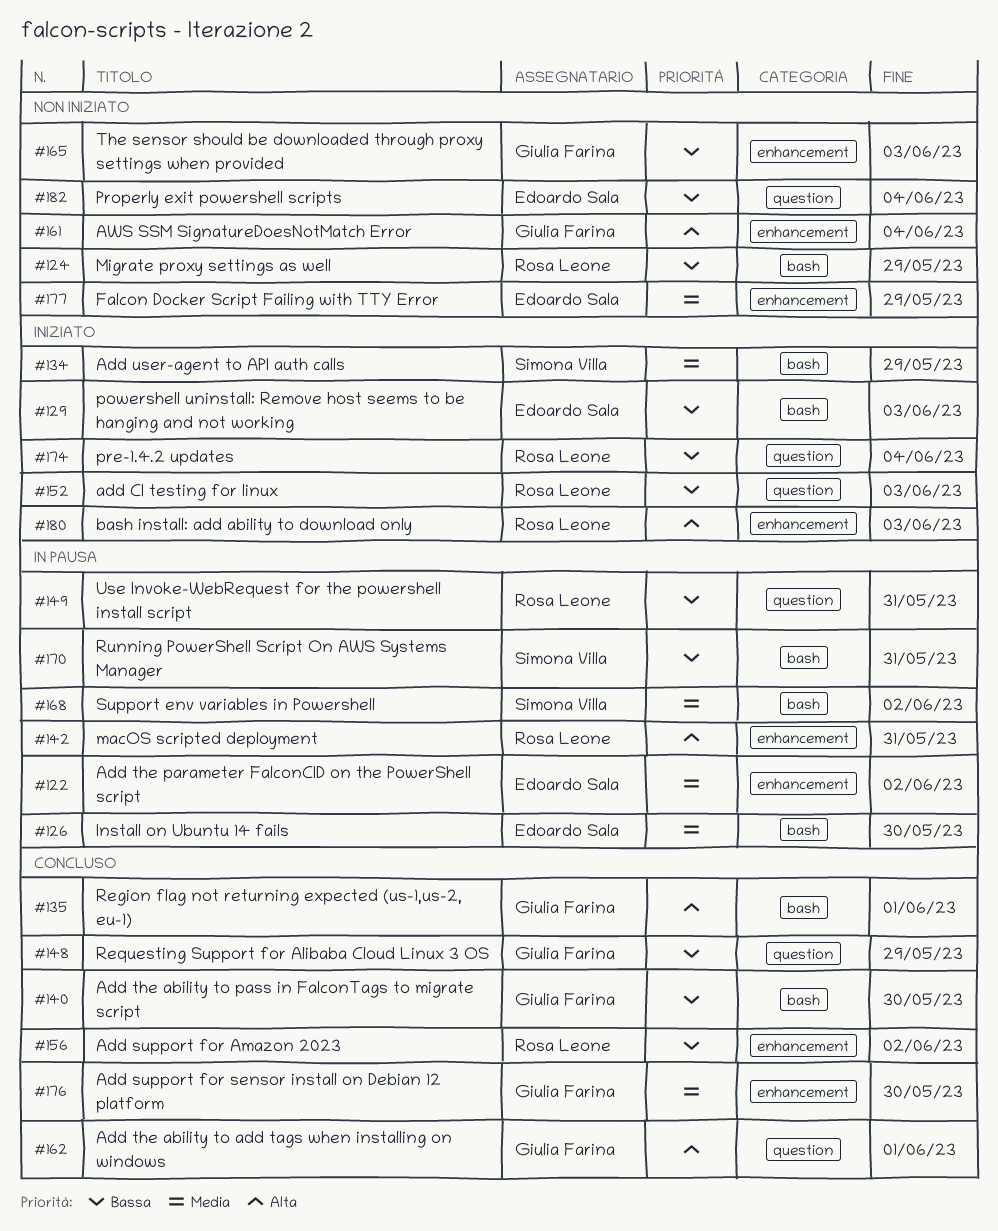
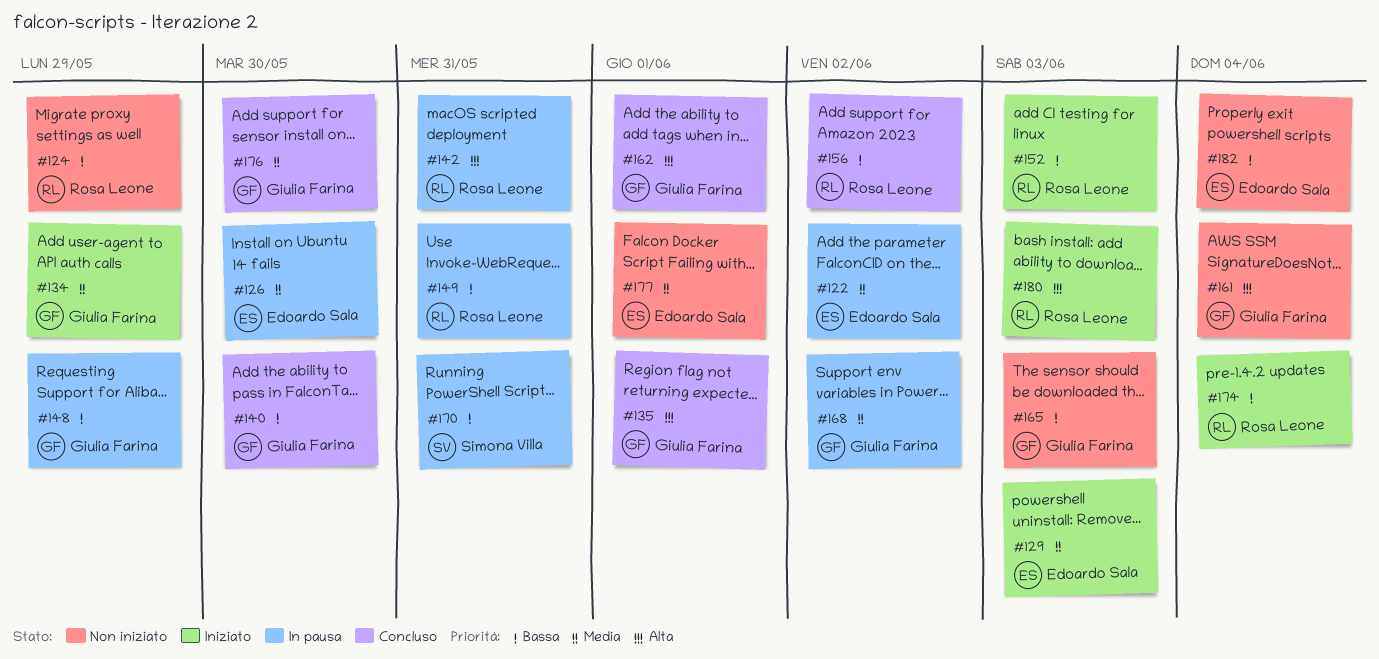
#129, priority: Bassa -> Media
#134, owner: Simona Villa -> Giulia Farina
#148, status: Concluso -> In pausa
#168, owner: Simona Villa -> Giulia Farina
#177, due: May 29 -> Jun 1

